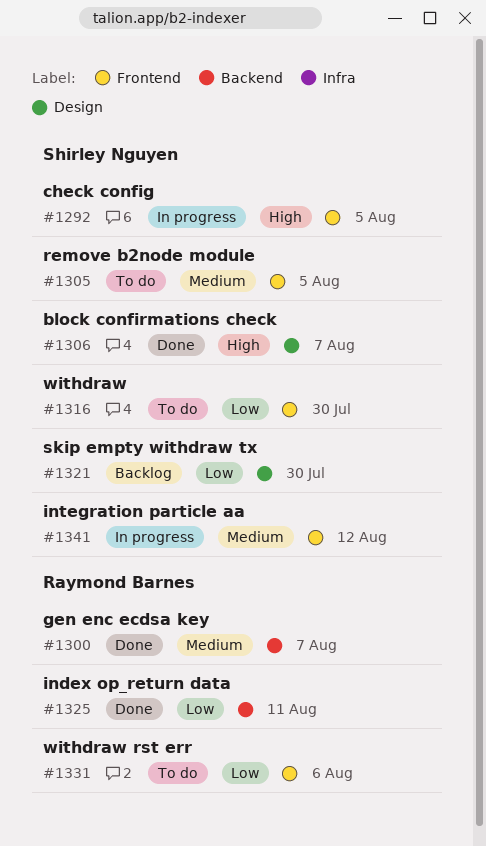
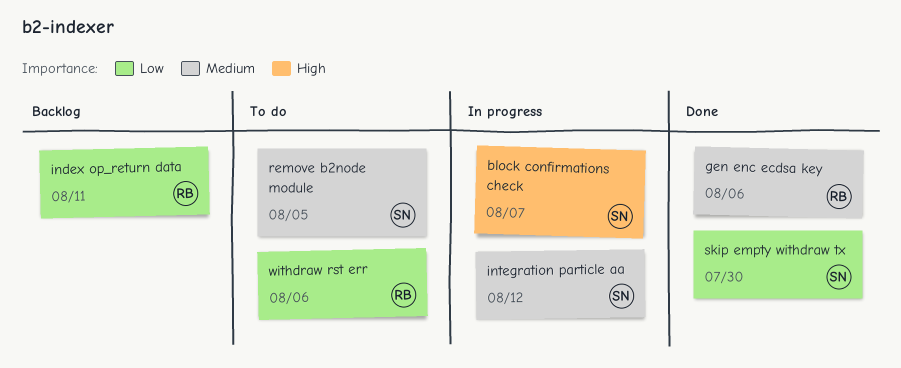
block confirmations check, status: Done -> In progress
check config: present -> none
gen enc ecdsa key, due: Aug 7 -> Aug 6
index op_return data, status: Done -> Backlog
skip empty withdraw tx, status: Backlog -> Done
withdraw: present -> none

